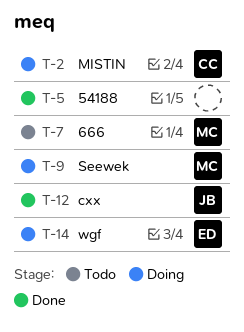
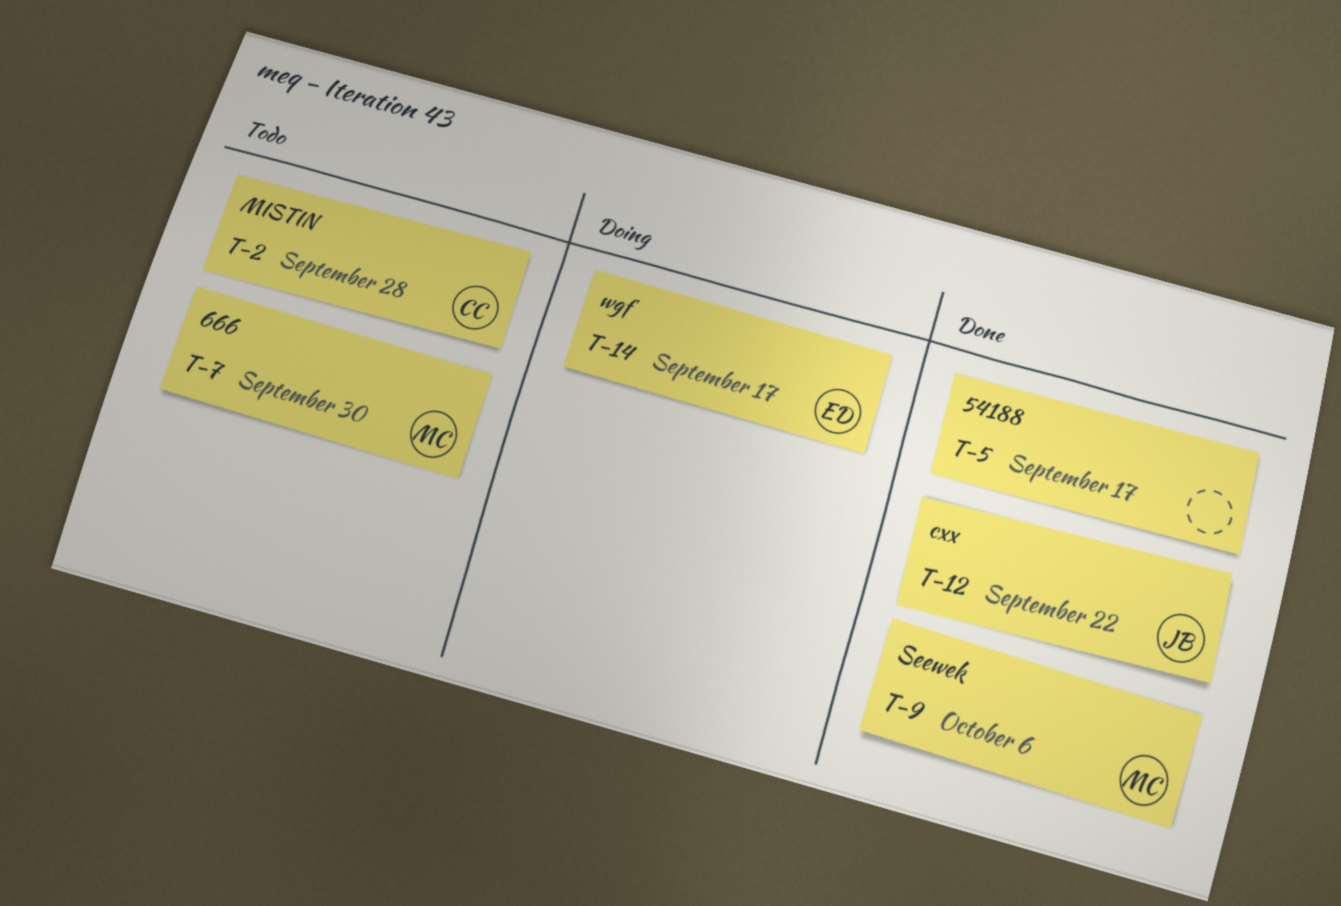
T-2, status: Doing -> Todo
T-9, status: Doing -> Done

